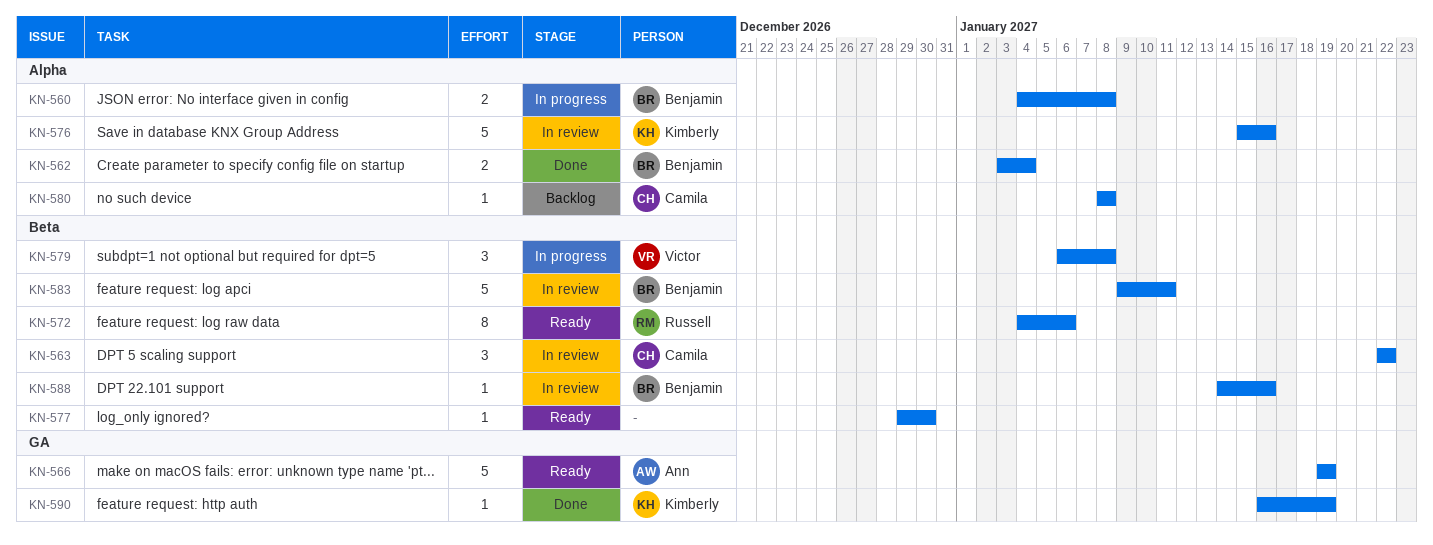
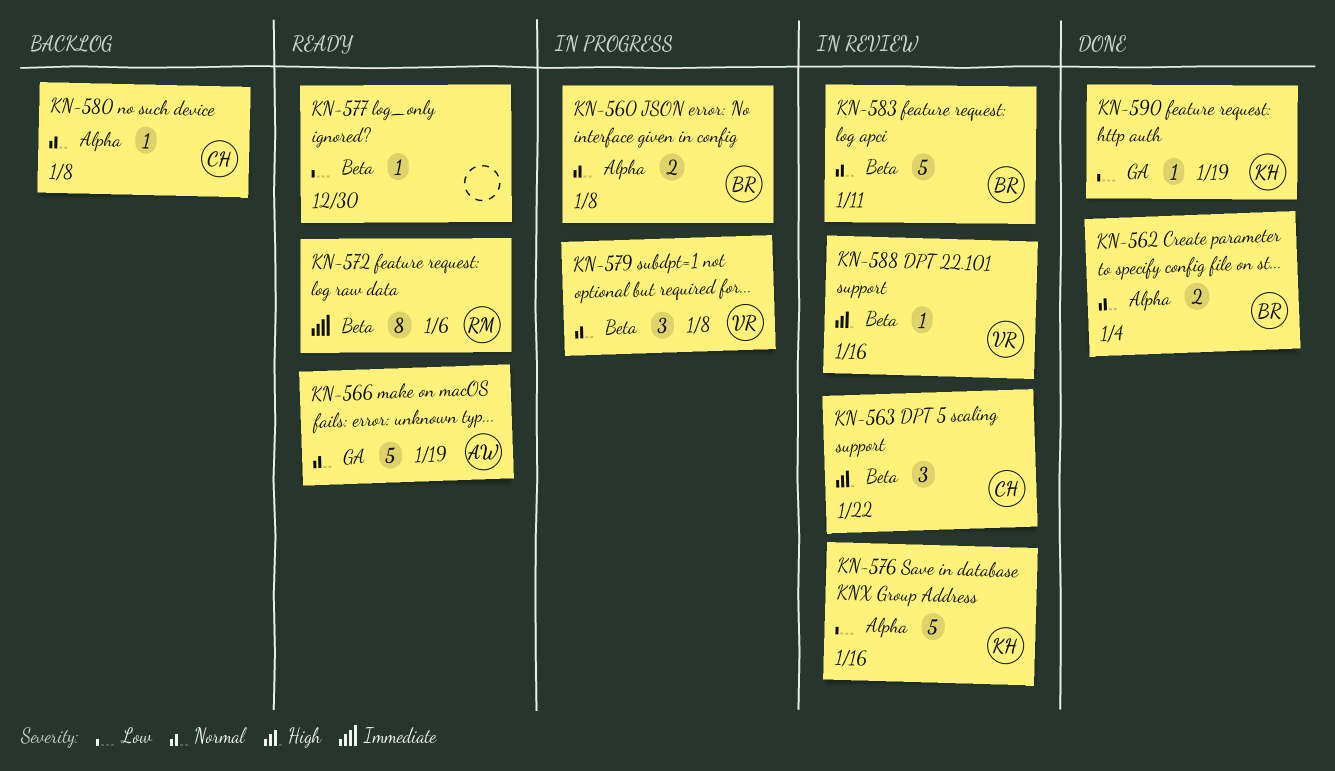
KN-588, owner: Benjamin -> Victor

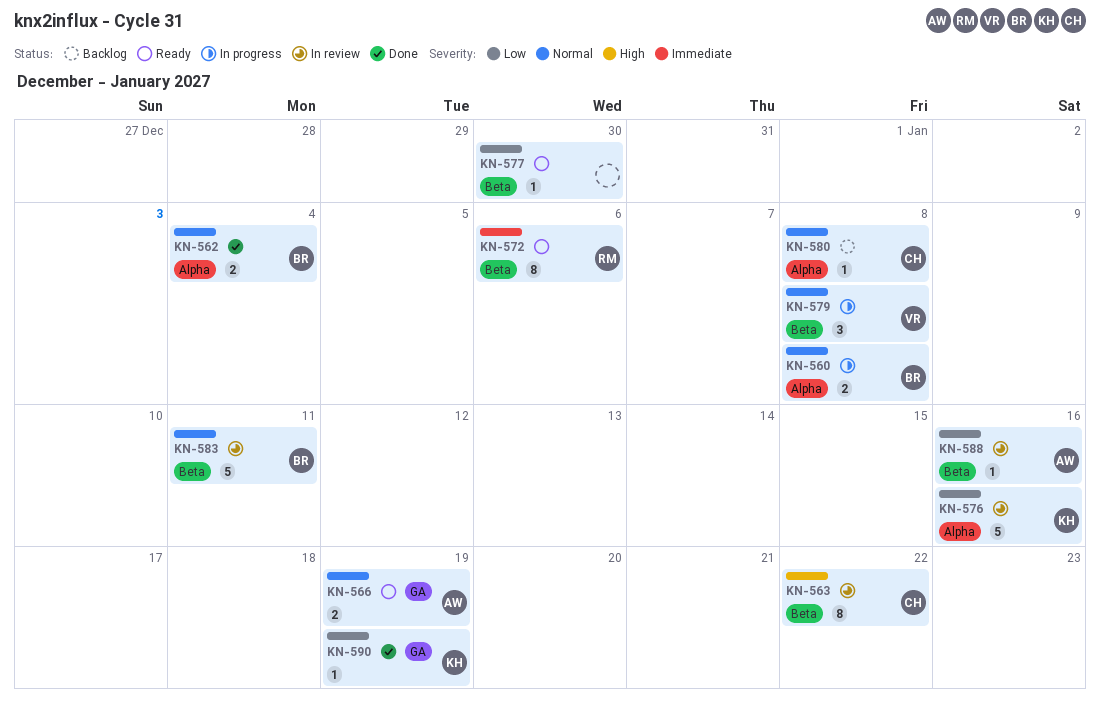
KN-563, estimate: 3 -> 8
KN-566, estimate: 5 -> 2
KN-588, owner: VR -> AW
KN-588, priority: High -> Low

